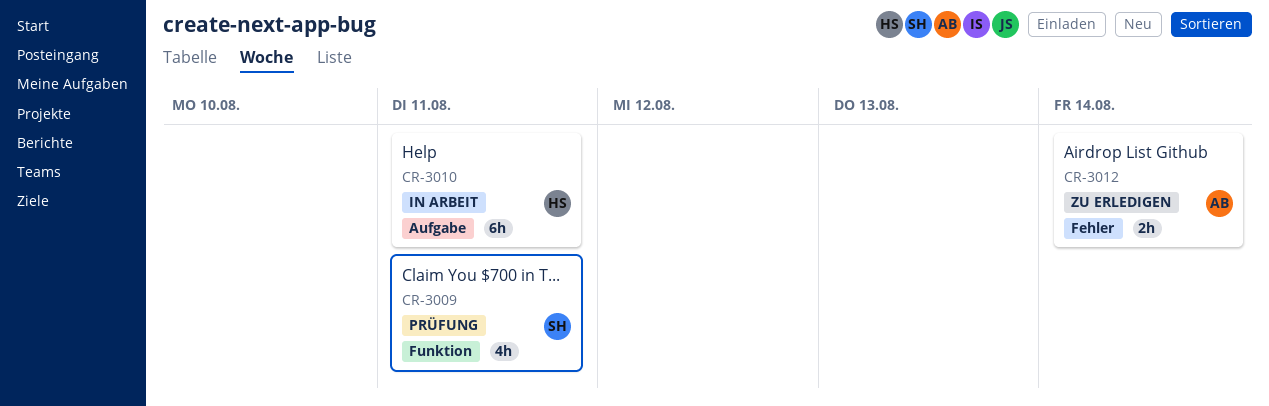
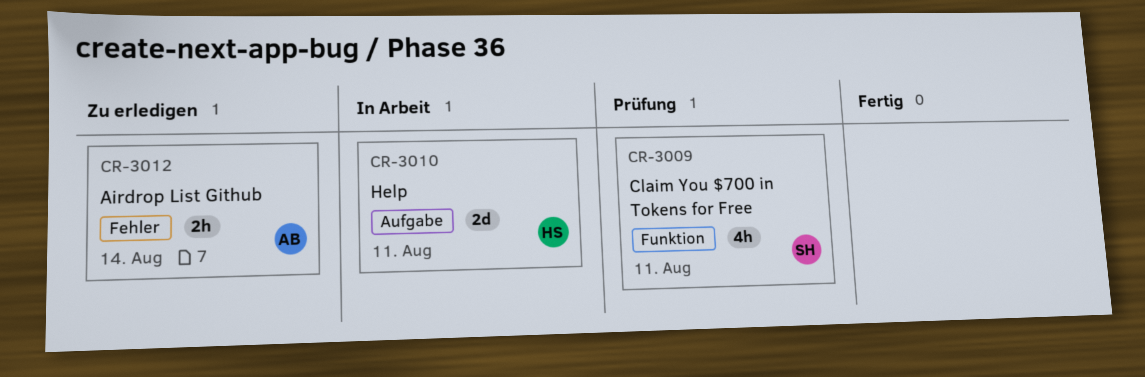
CR-3010, estimate: 6h -> 2d

